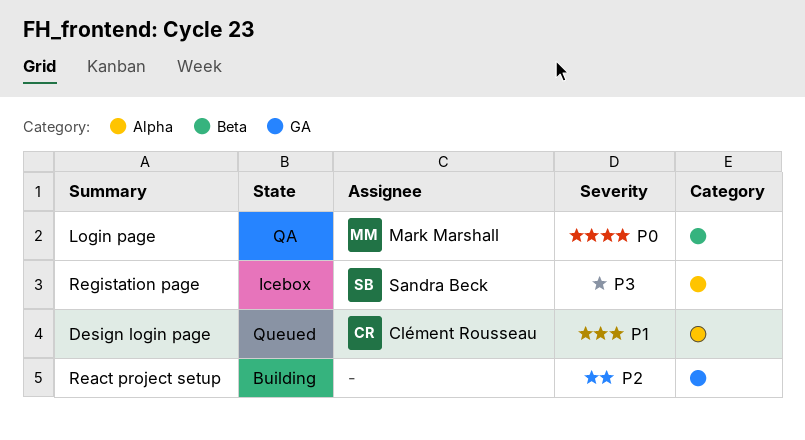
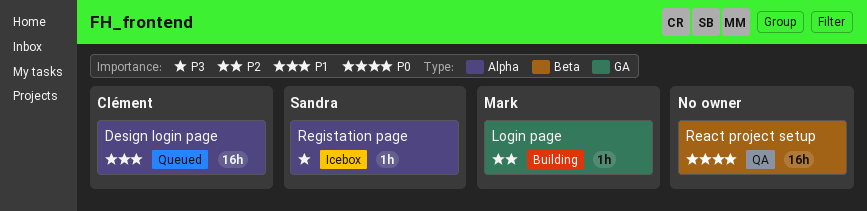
Login page, status: QA -> Building
Login page, priority: P0 -> P2
Login page, label: Beta -> GA
React project setup, status: Building -> QA
React project setup, priority: P2 -> P0
React project setup, label: GA -> Beta

